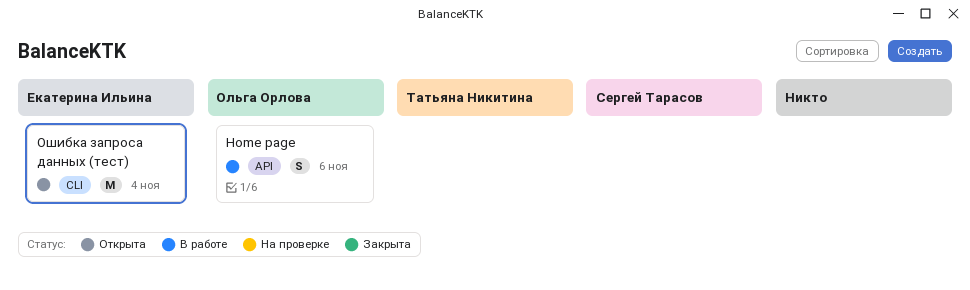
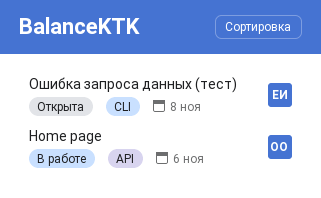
Ошибка запроса данных (тест), due: Nov 4 -> Nov 8

